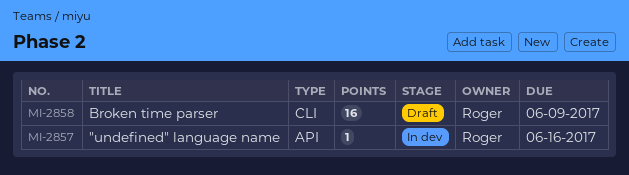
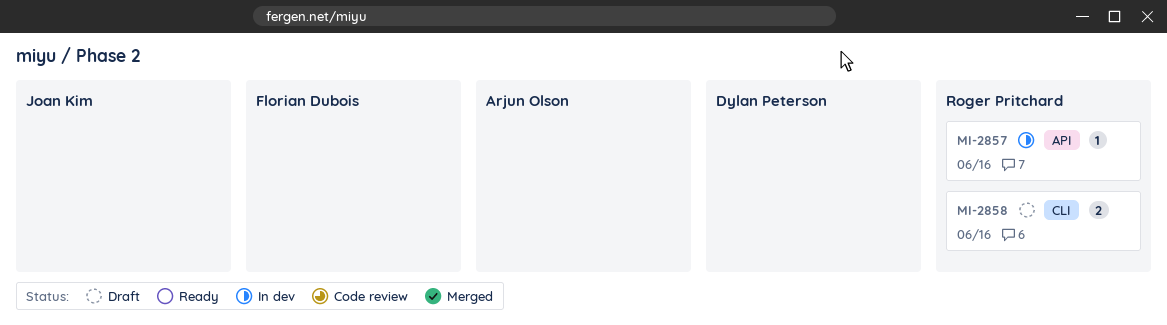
MI-2858, estimate: 16 -> 2
MI-2858, due: Jun 9 -> Jun 16

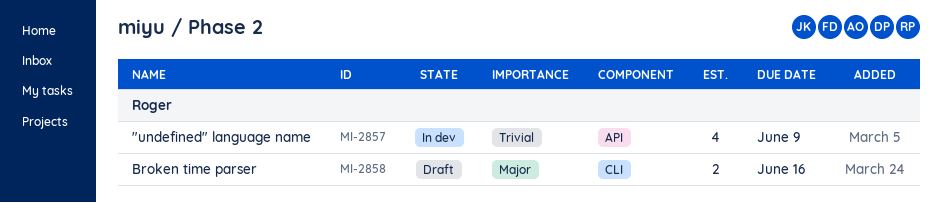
MI-2857, estimate: 1 -> 4
MI-2857, due: Jun 16 -> Jun 9

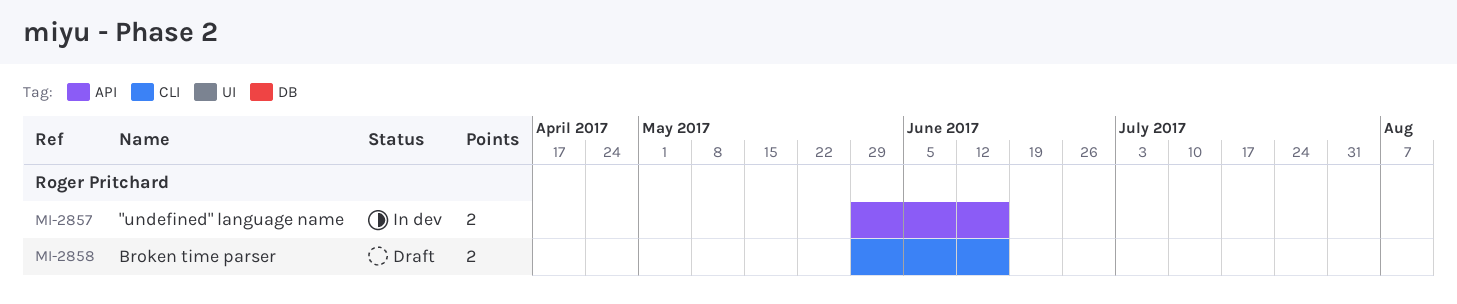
MI-2857, estimate: 4 -> 2
MI-2857, due: Jun 9 -> Jun 16

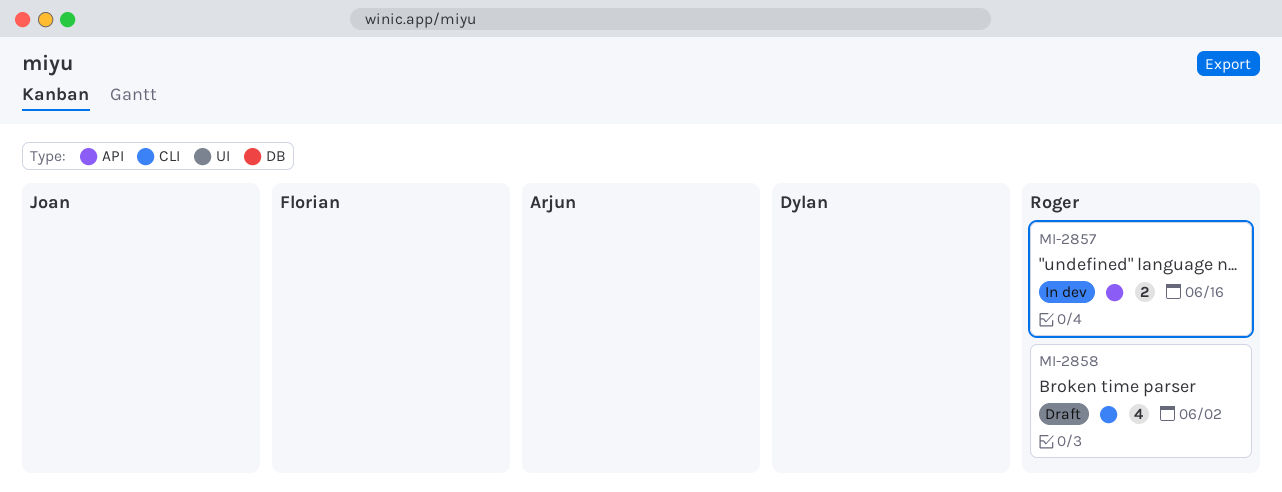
MI-2858, estimate: 2 -> 4
MI-2858, due: Jun 16 -> Jun 2

